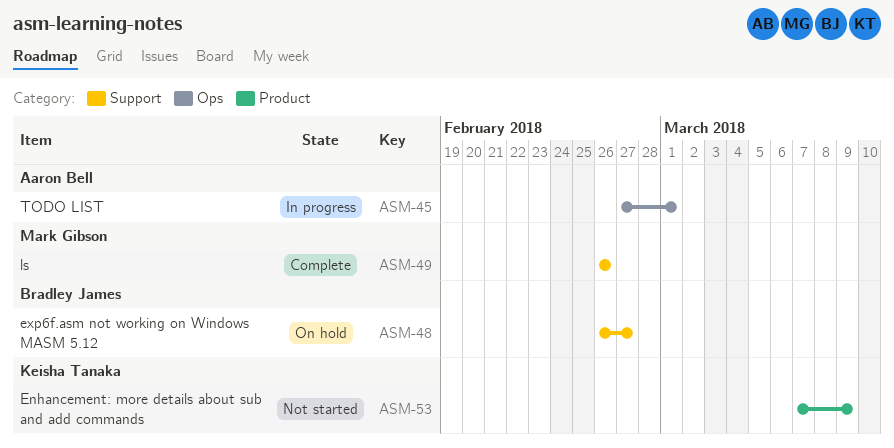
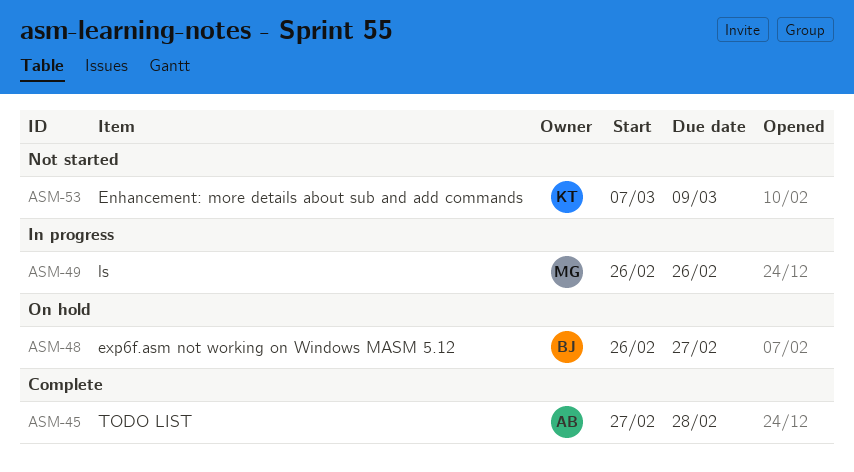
ASM-45, status: In progress -> Complete
ASM-45, due: Mar 1 -> Feb 28
ASM-49, status: Complete -> In progress

